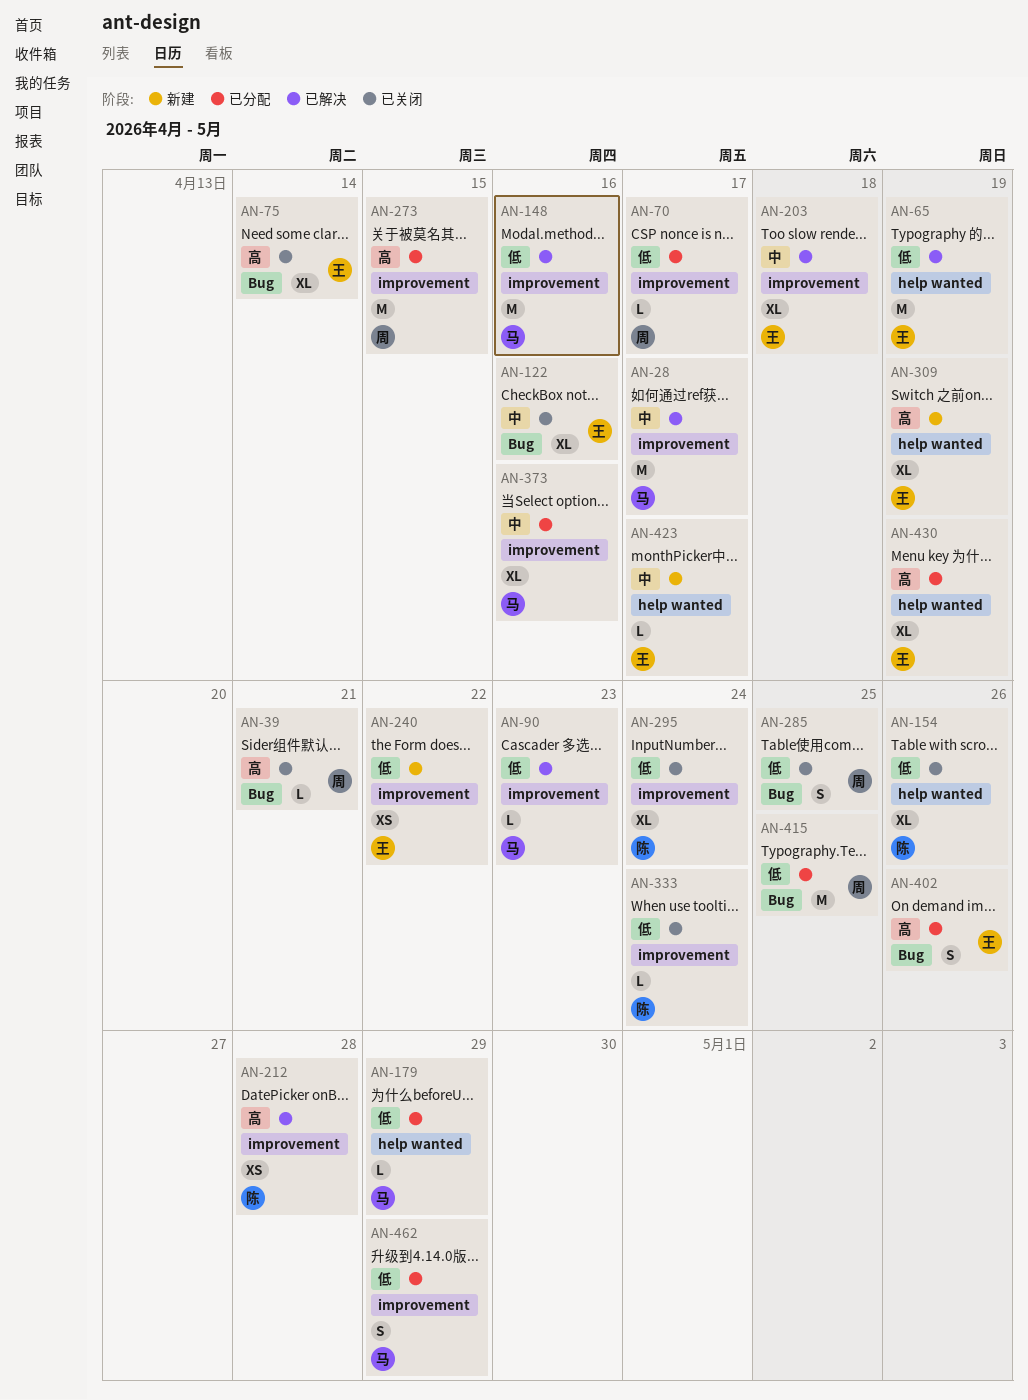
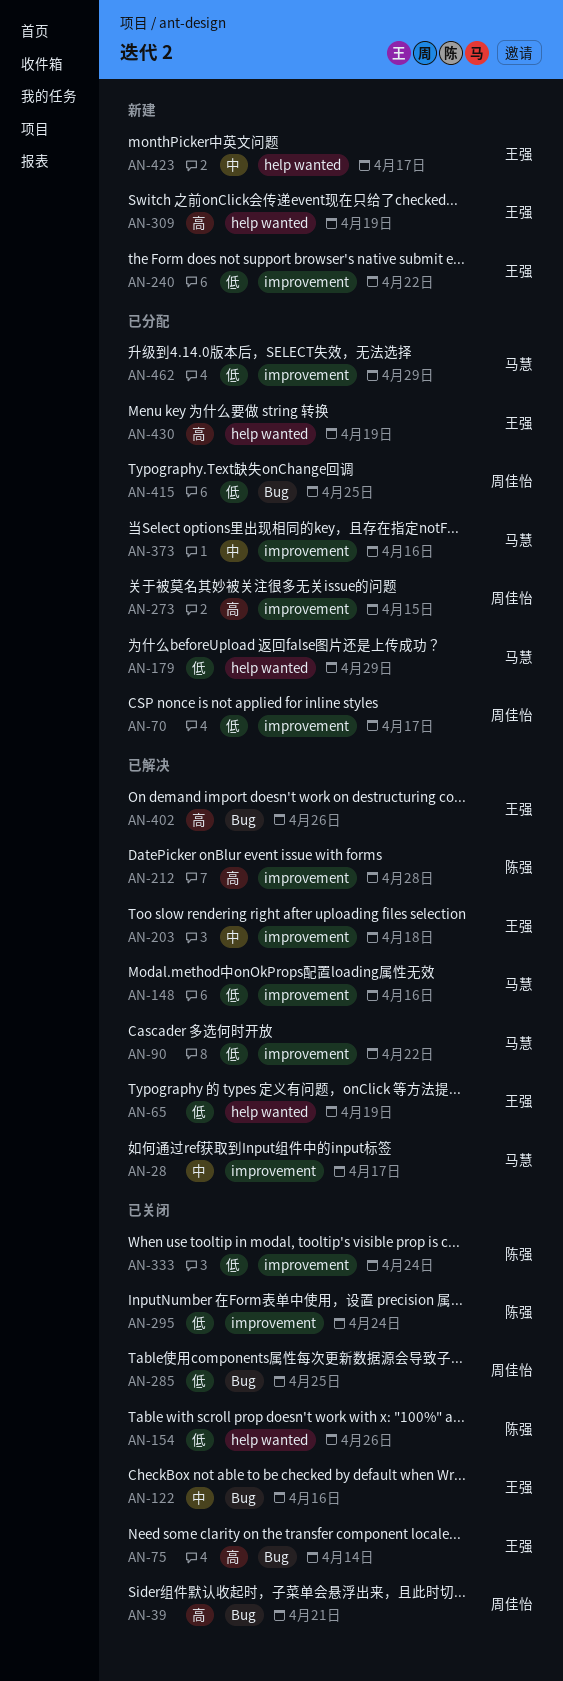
AN-90, due: Apr 23 -> Apr 22
AN-402, status: 已分配 -> 已解决

